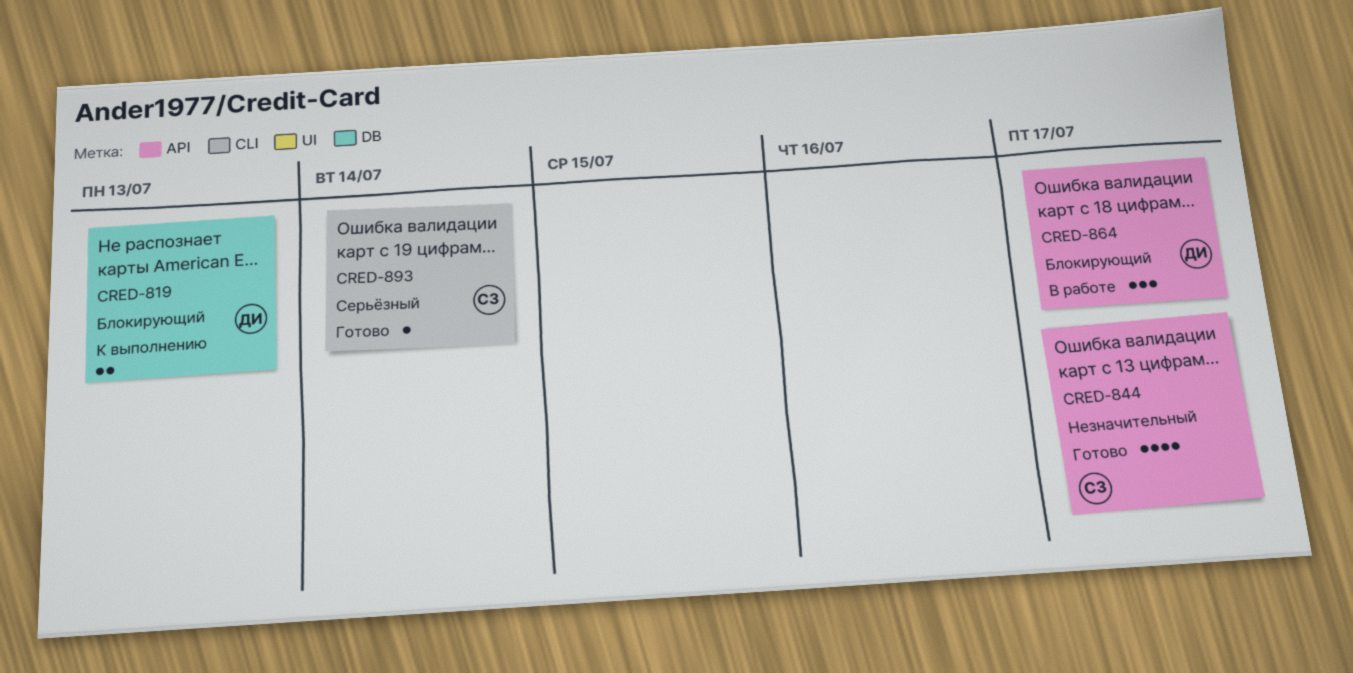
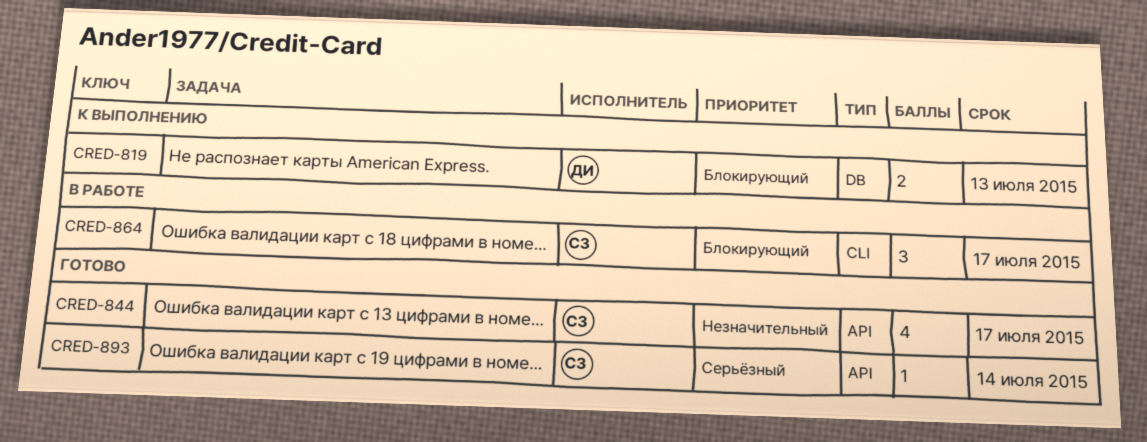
CRED-864, owner: ДИ -> СЗ
CRED-864, label: API -> CLI
CRED-893, label: CLI -> API

